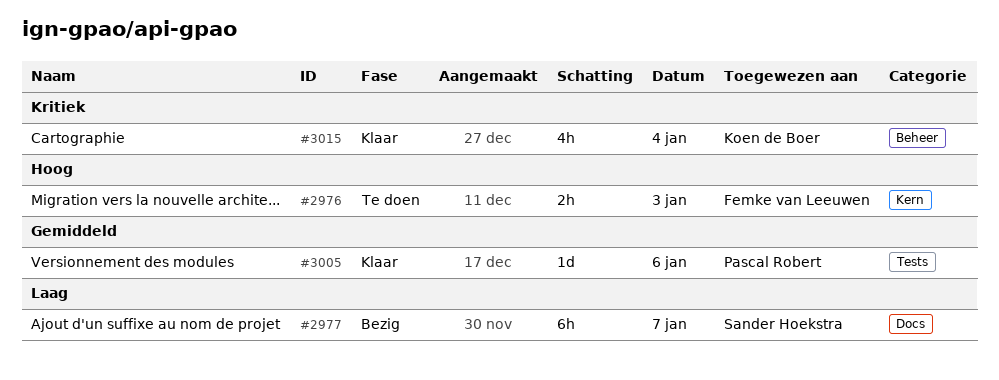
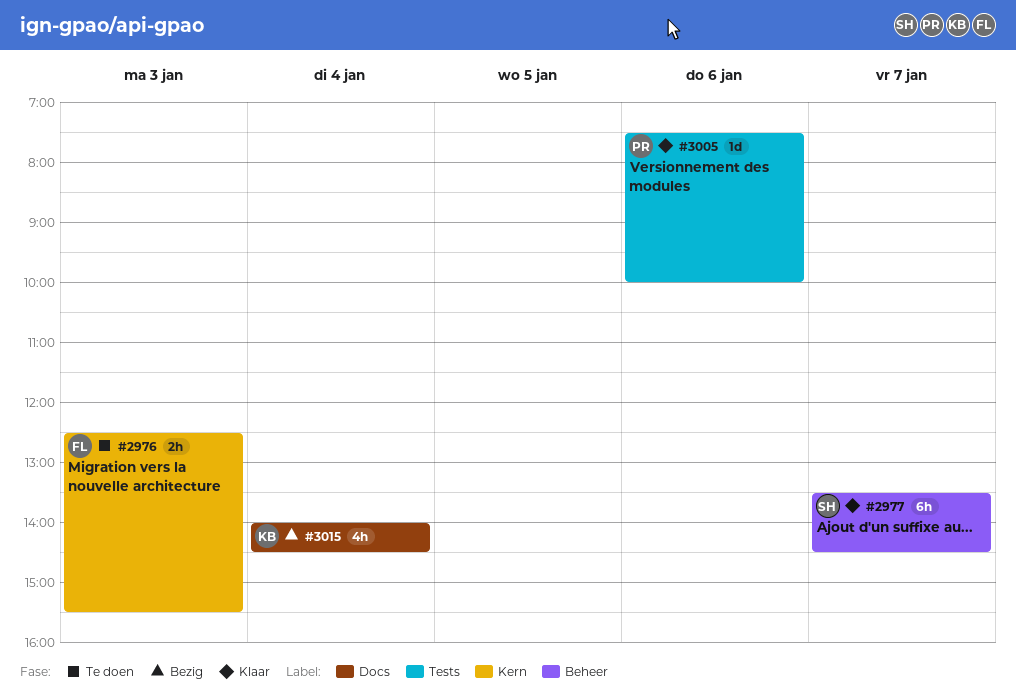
#2977, status: Bezig -> Klaar
#2977, label: Docs -> Beheer
#3015, status: Klaar -> Bezig
#3015, label: Beheer -> Docs

